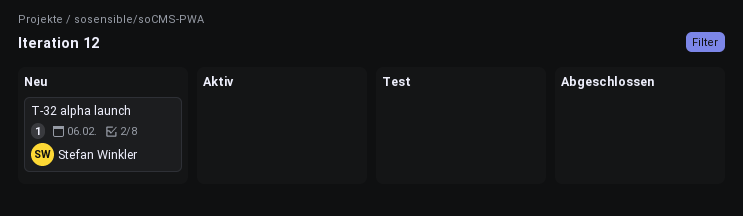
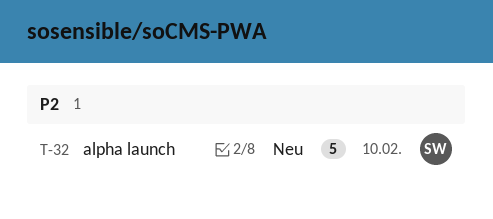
T-32, estimate: 1 -> 5
T-32, due: Feb 6 -> Feb 10

